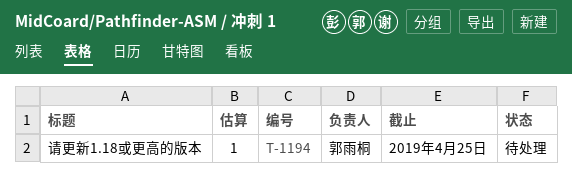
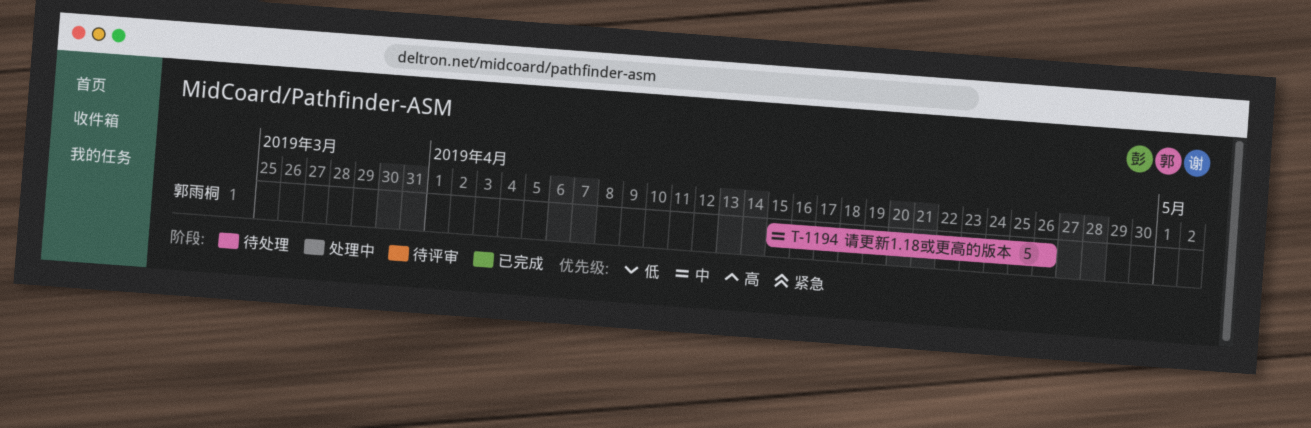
T-1194, estimate: 1 -> 5
T-1194, due: Apr 25 -> Apr 26

